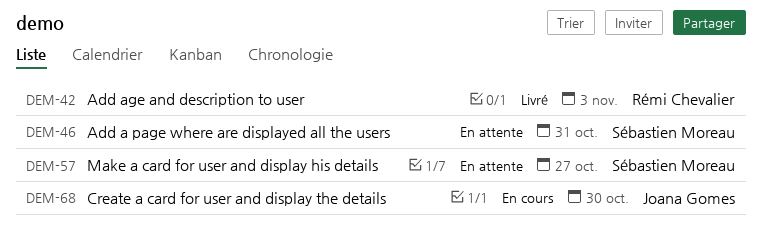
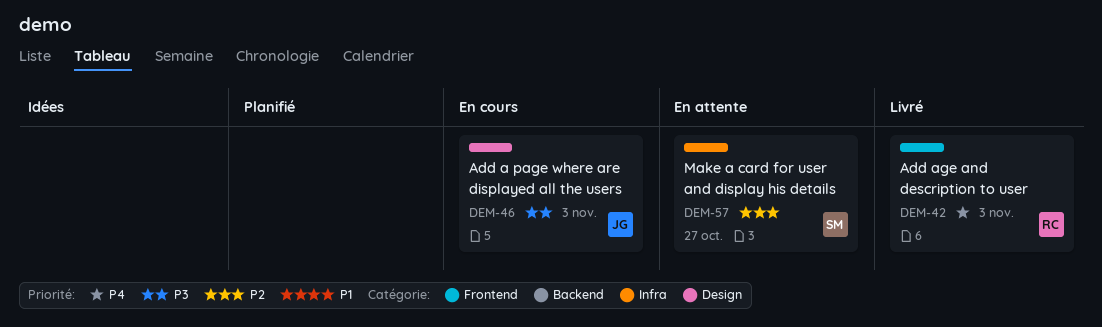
DEM-46, status: En attente -> En cours
DEM-46, owner: Sébastien Moreau -> Joana Gomes
DEM-46, due: Oct 31 -> Nov 3
DEM-68: present -> none

